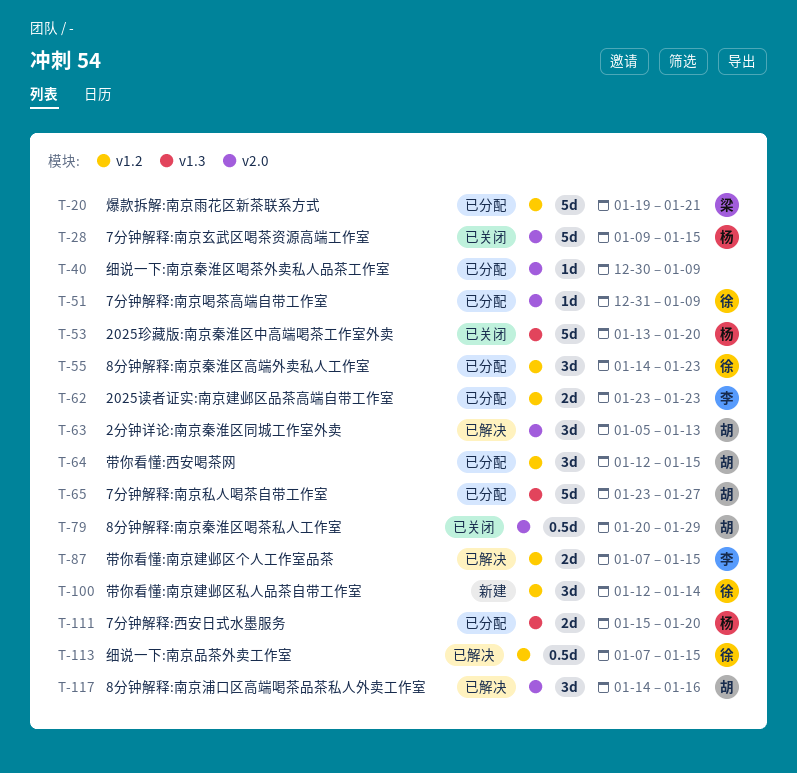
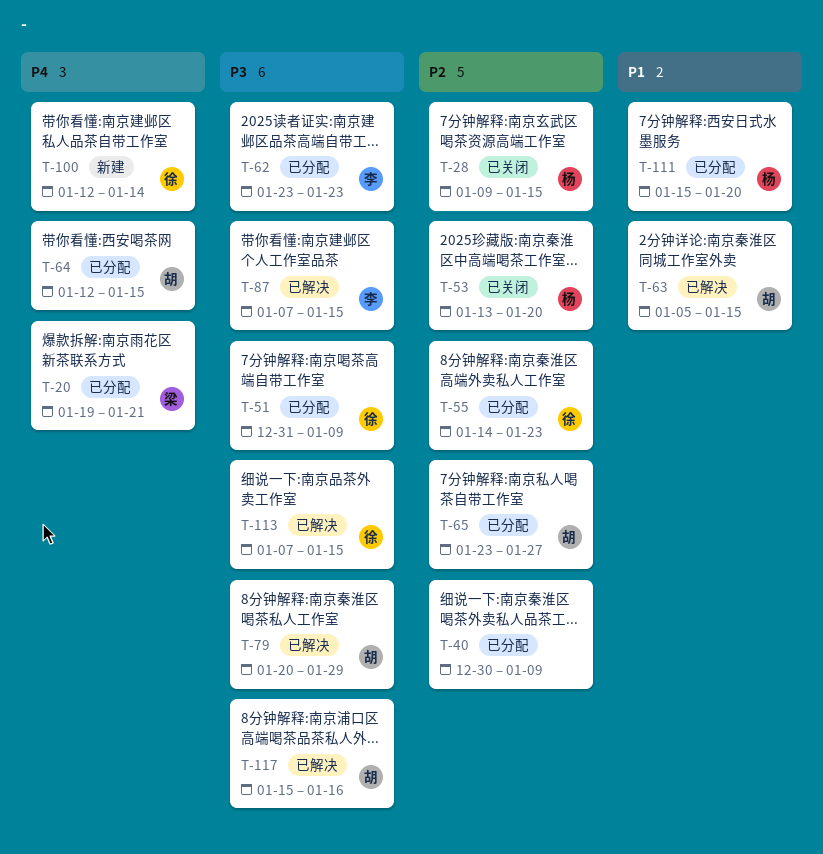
T-63, due: Jan 13 -> Jan 15
T-79, status: 已关闭 -> 已解决
T-117, start: Jan 14 -> Jan 15

